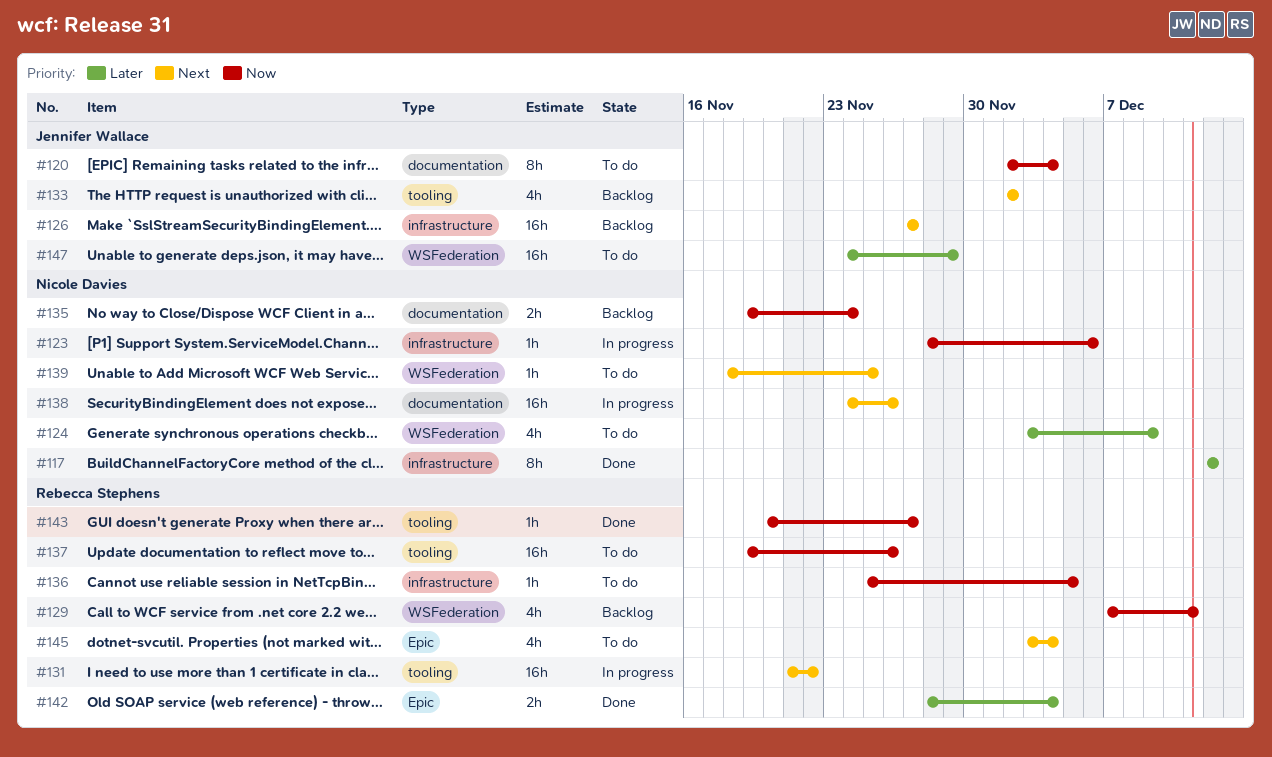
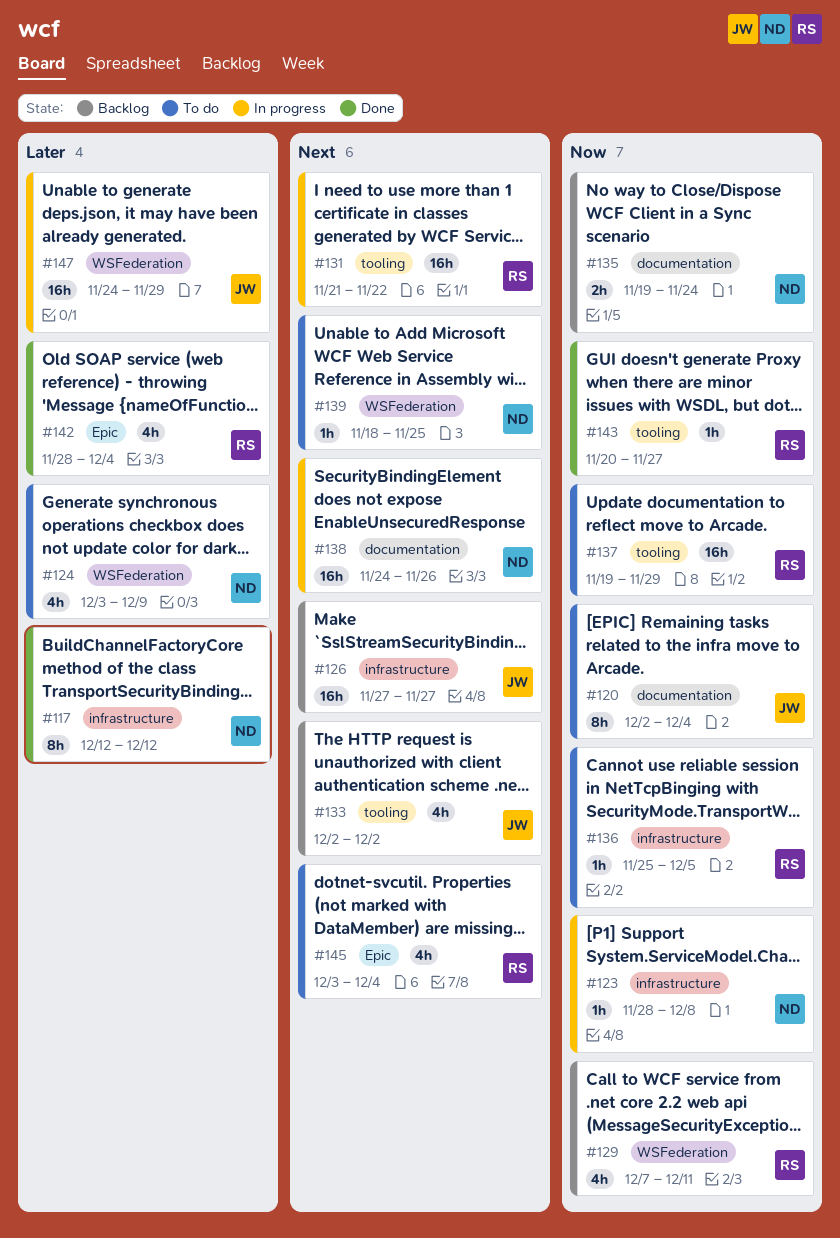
#123, due: Dec 6 -> Dec 8
#137, due: Nov 26 -> Nov 29
#142, estimate: 2h -> 4h
#147, status: To do -> In progress

